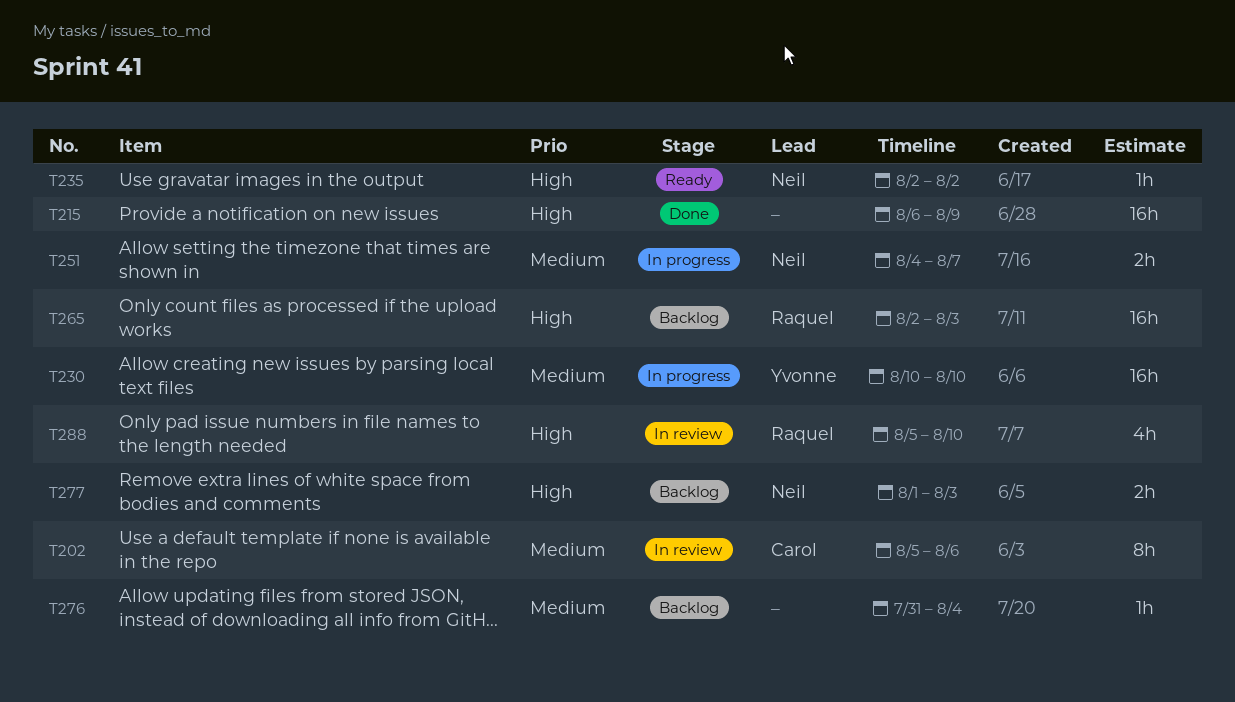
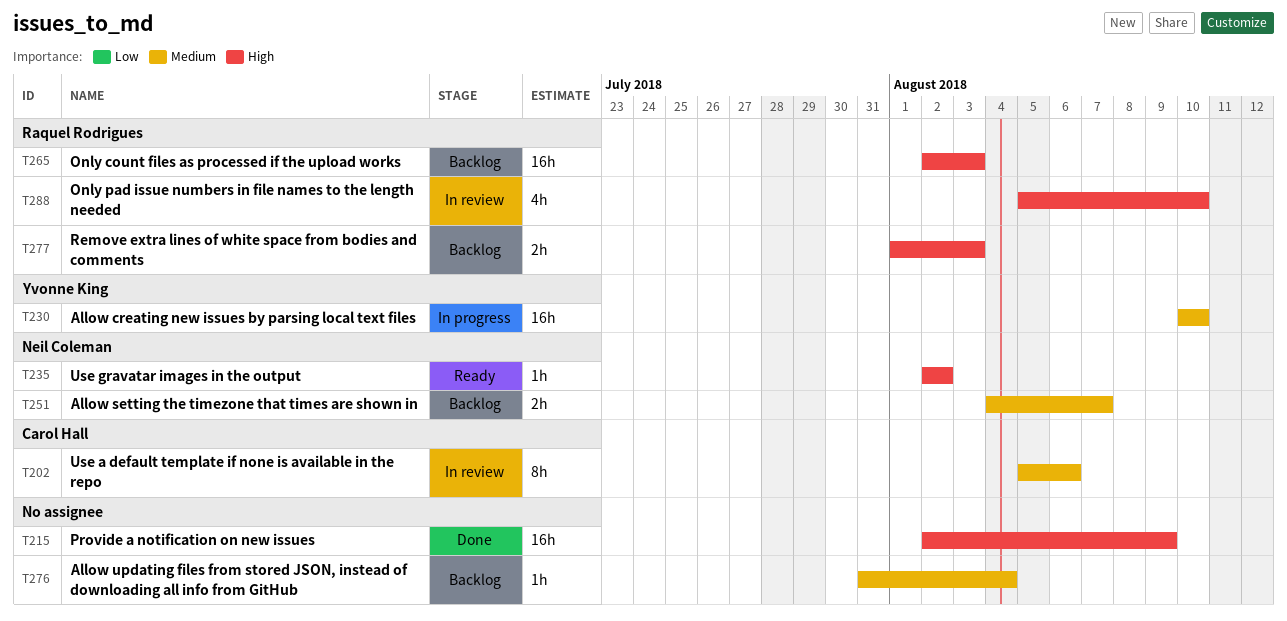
T215, start: Aug 6 -> Aug 2
T251, status: In progress -> Backlog
T277, owner: Neil Coleman -> Raquel Rodrigues

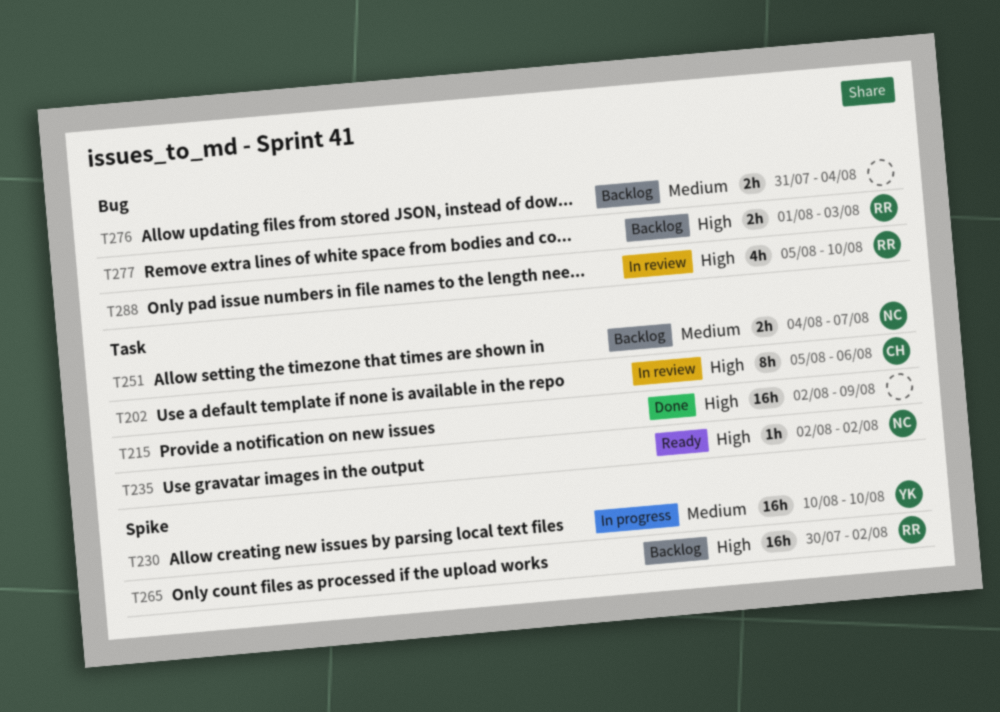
T202, priority: Medium -> High
T265, start: Aug 2 -> Jul 30
T265, due: Aug 3 -> Aug 2
T276, estimate: 1h -> 2h

